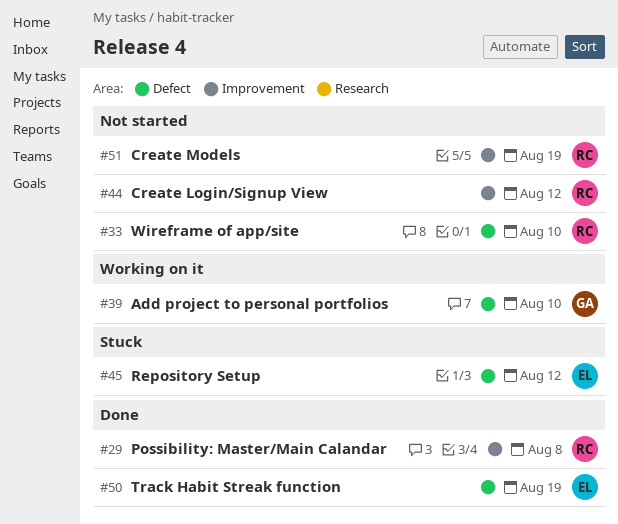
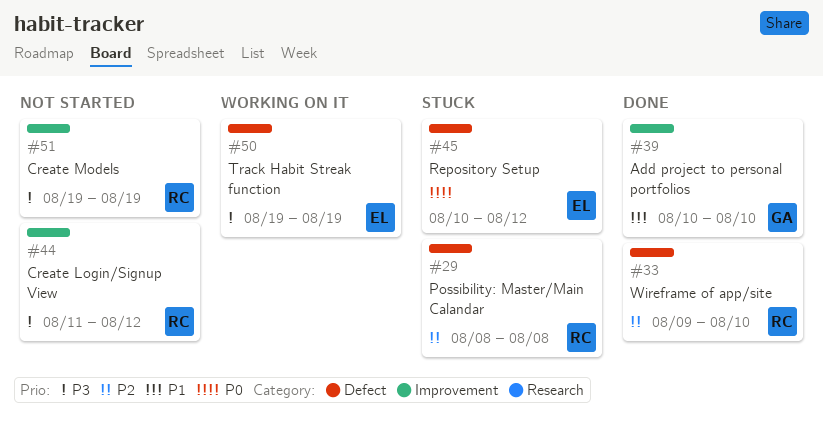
#29, status: Done -> Stuck
#29, label: Improvement -> Defect
#33, status: Not started -> Done
#39, status: Working on it -> Done
#39, label: Defect -> Improvement
#50, status: Done -> Working on it

